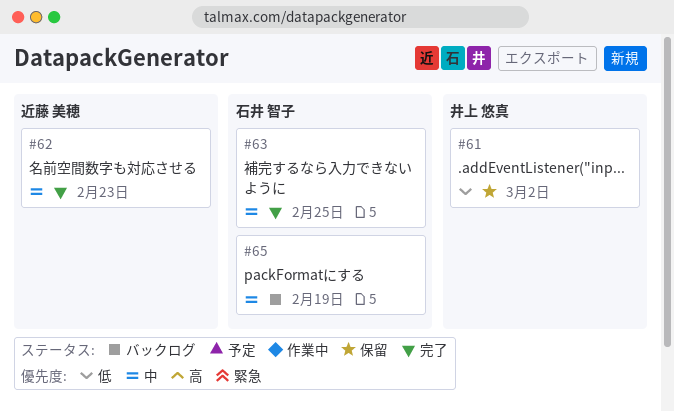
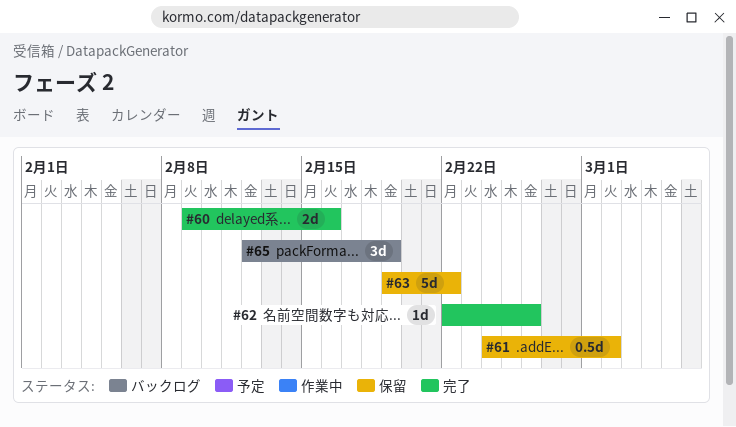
#60: none -> present
#62, due: Feb 23 -> Feb 26
#63, status: 完了 -> 保留
#63, due: Feb 25 -> Feb 22

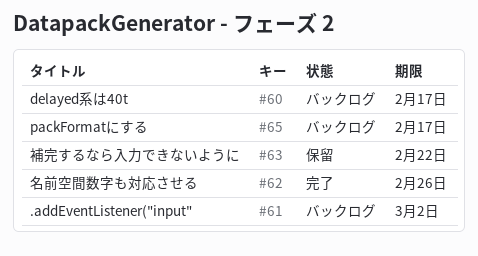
#60, status: 完了 -> バックログ
#60, due: Feb 16 -> Feb 17
#61, status: 保留 -> バックログ
#65, due: Feb 19 -> Feb 17

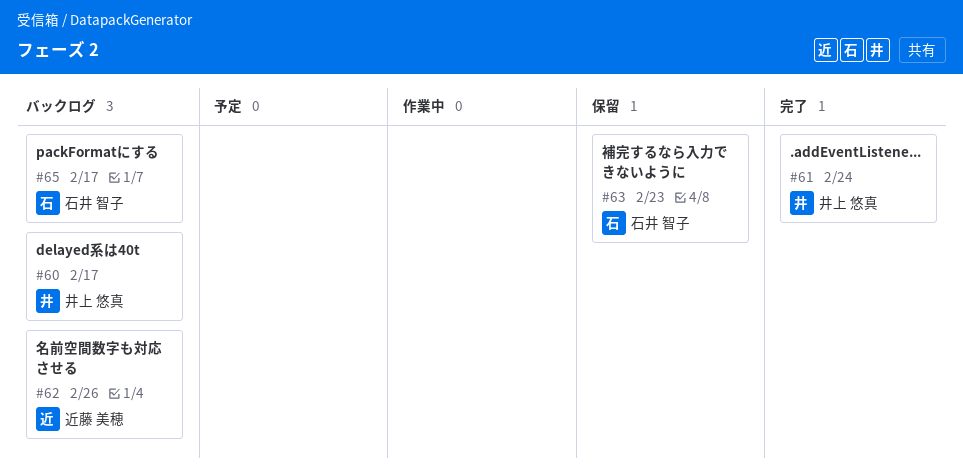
#61, status: バックログ -> 完了
#61, due: Mar 2 -> Feb 24
#62, status: 完了 -> バックログ
#63, due: Feb 22 -> Feb 23

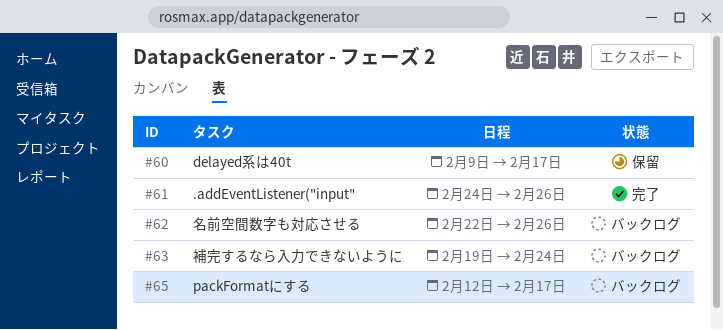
#60, status: バックログ -> 保留
#61, due: Feb 24 -> Feb 26
#63, status: 保留 -> バックログ
#63, due: Feb 23 -> Feb 24

